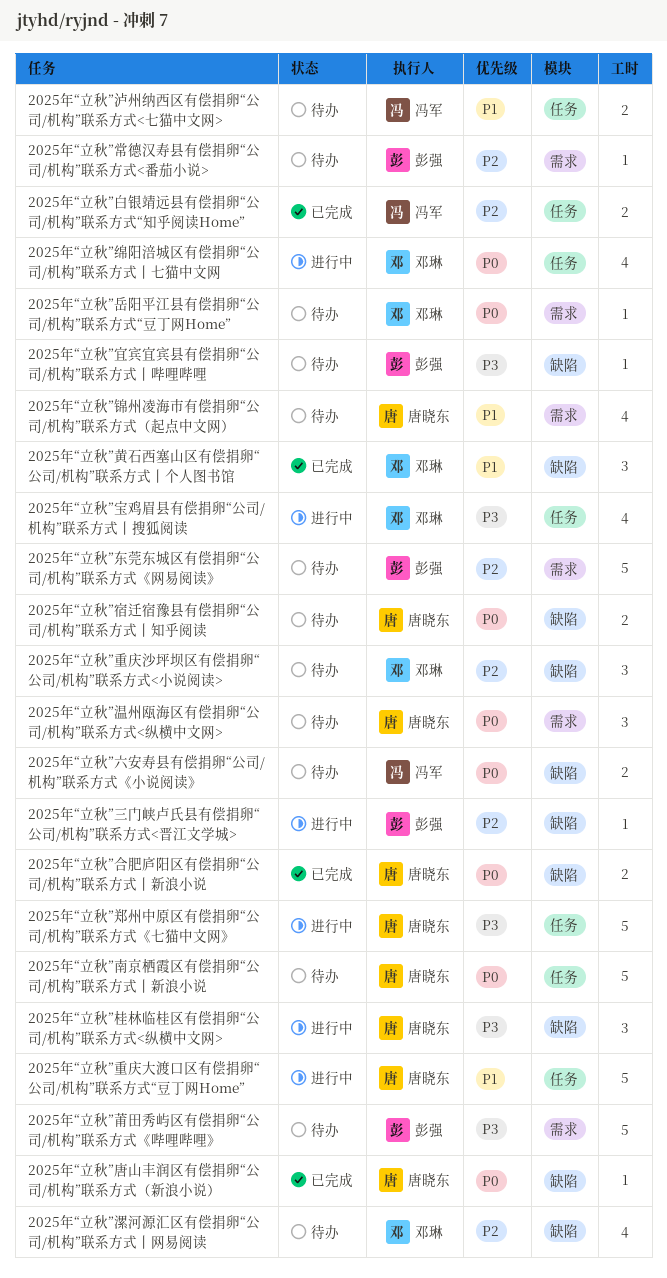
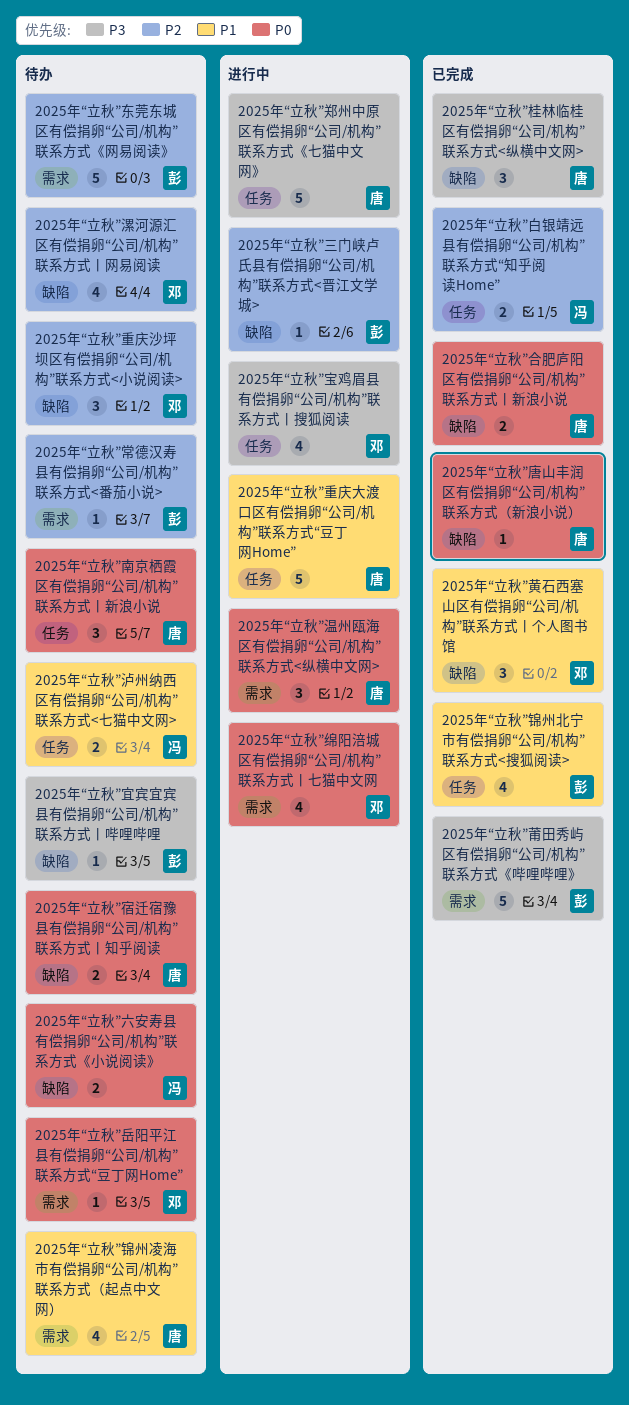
2025年“立秋”南京栖霞区有偿捐卵“公司/机构”联系方式丨新浪小说, estimate: 5 -> 3
2025年“立秋”桂林临桂区有偿捐卵“公司/机构”联系方式<纵横中文网>, status: 进行中 -> 已完成
2025年“立秋”温州瓯海区有偿捐卵“公司/机构”联系方式<纵横中文网>, status: 待办 -> 进行中
2025年“立秋”绵阳涪城区有偿捐卵“公司/机构”联系方式丨七猫中文网, label: 任务 -> 需求
2025年“立秋”莆田秀屿区有偿捐卵“公司/机构”联系方式《哔哩哔哩》, status: 待办 -> 已完成
2025年“立秋”锦州北宁市有偿捐卵“公司/机构”联系方式<搜狐阅读>: none -> present

